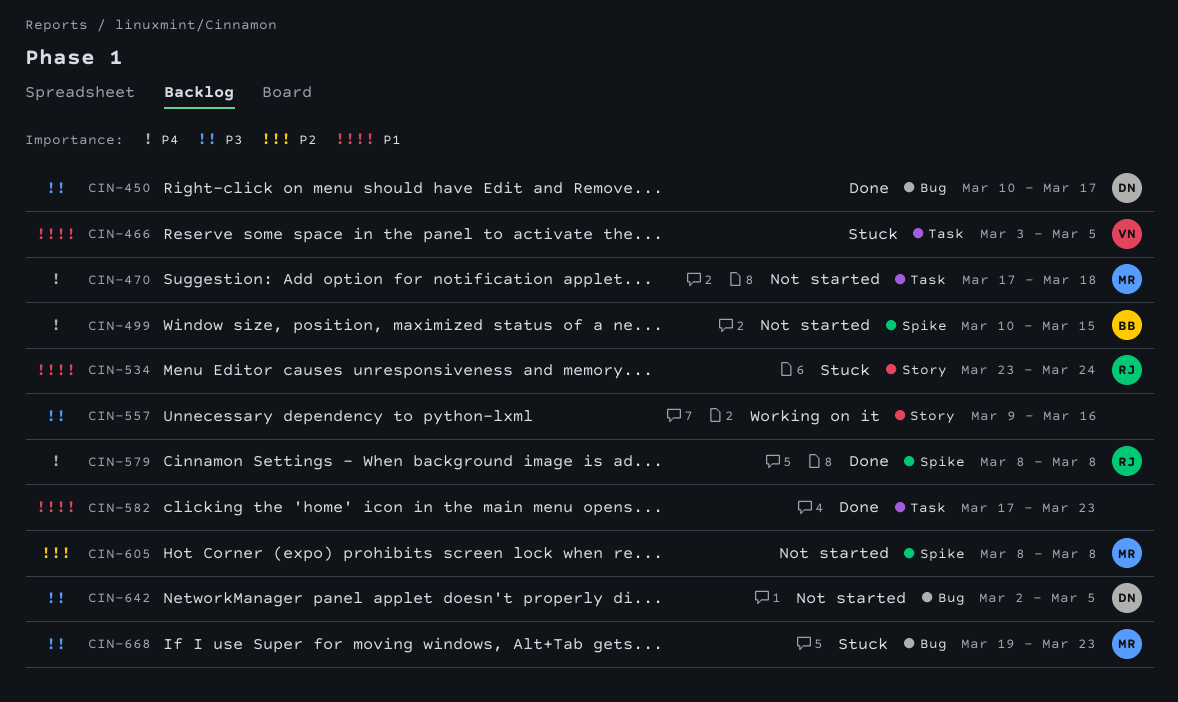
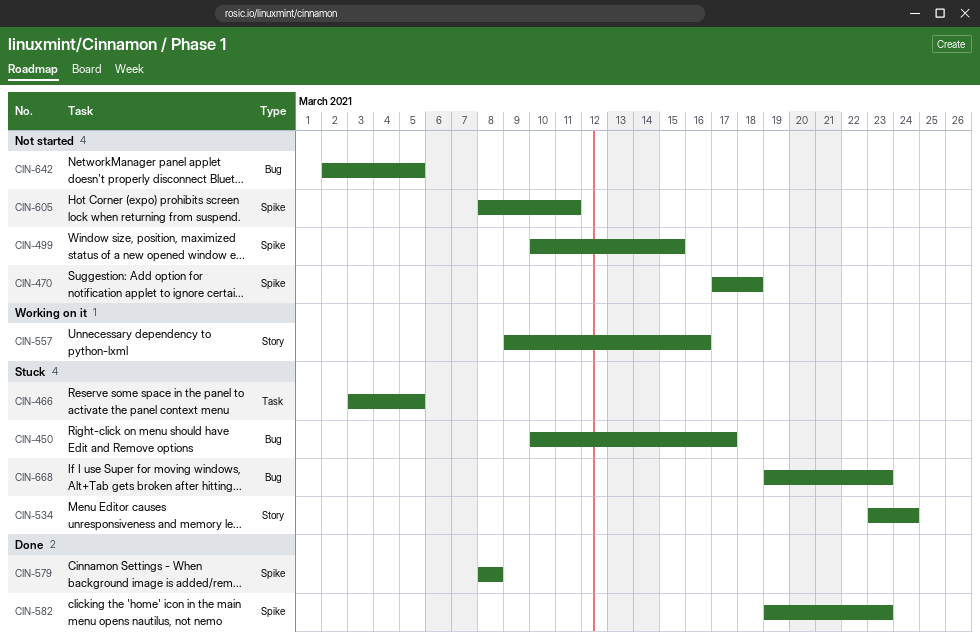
CIN-450, status: Done -> Stuck
CIN-470, label: Task -> Spike
CIN-582, label: Task -> Spike
CIN-582, start: Mar 17 -> Mar 19
CIN-605, due: Mar 8 -> Mar 11

